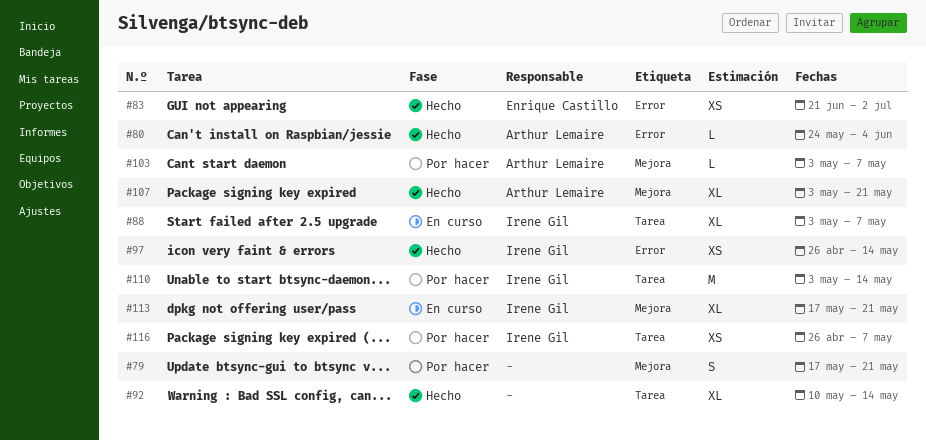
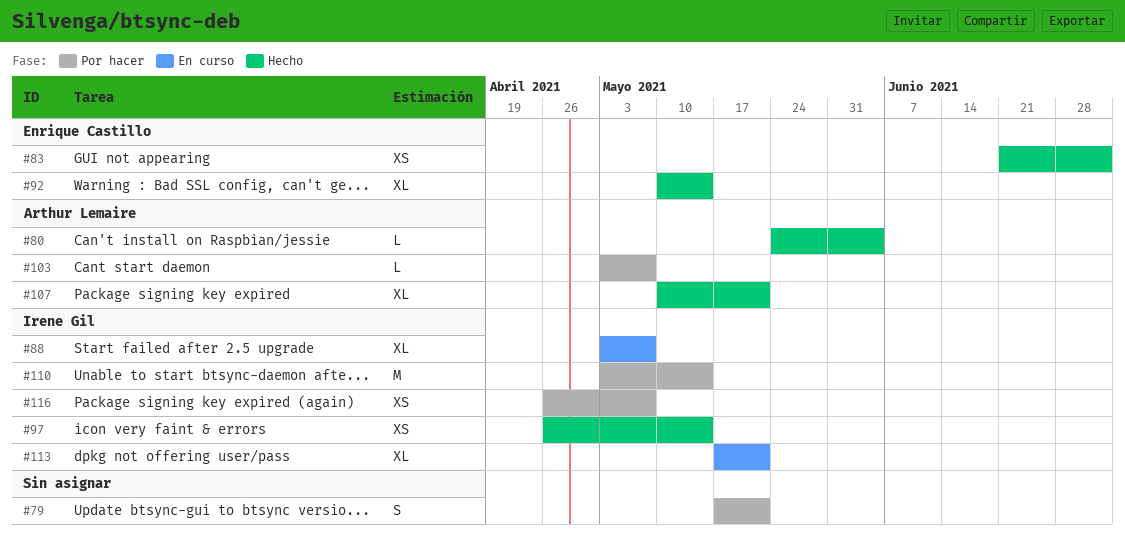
#92, owner: none -> Enrique Castillo
#107, start: May 3 -> May 10

